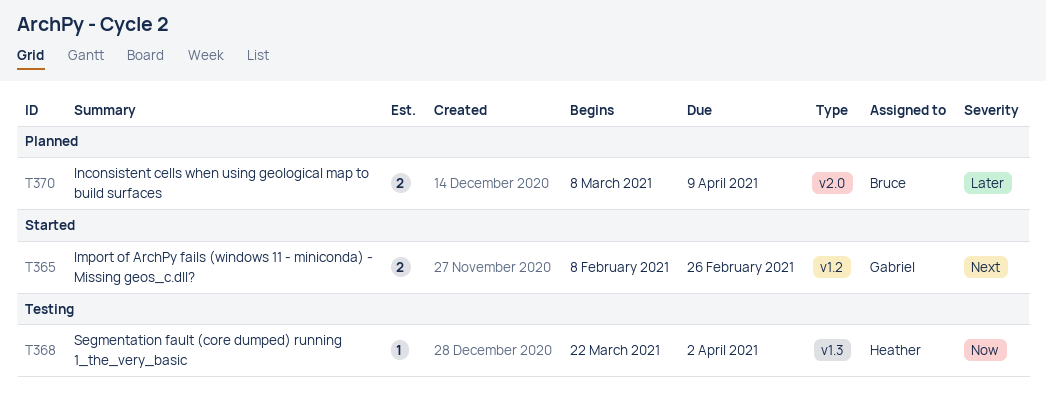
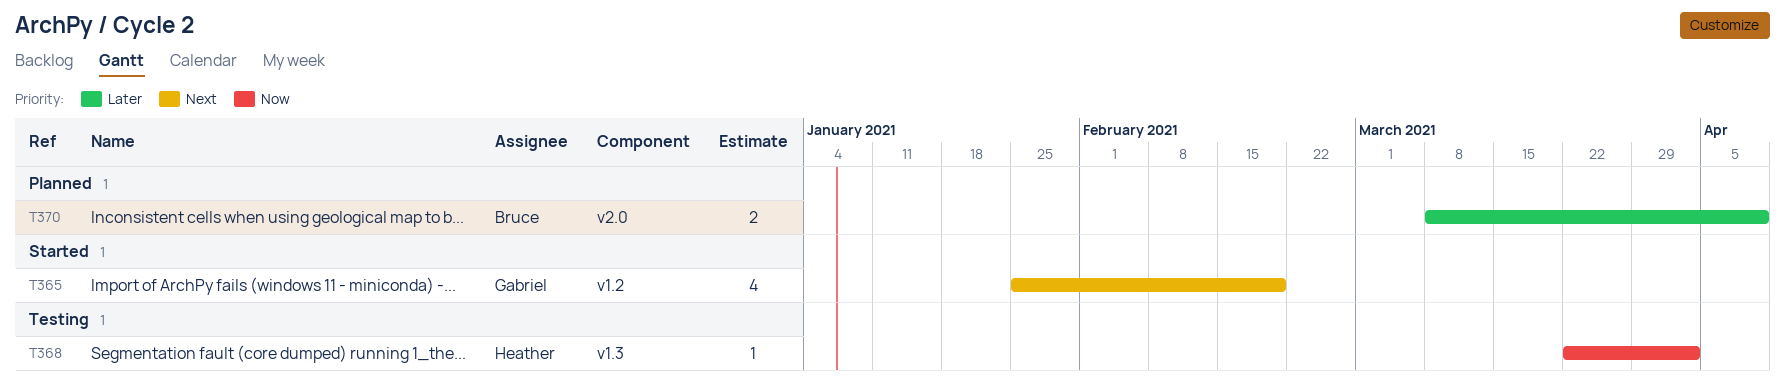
T365, estimate: 2 -> 4
T365, start: Feb 8 -> Jan 25
T365, due: Feb 26 -> Feb 19

